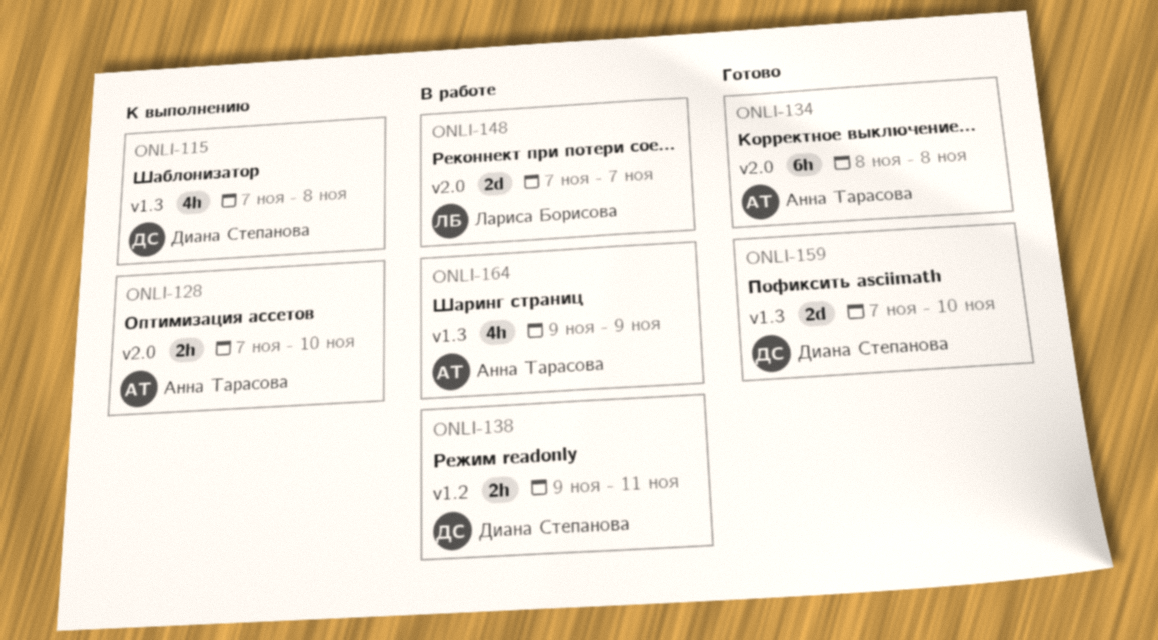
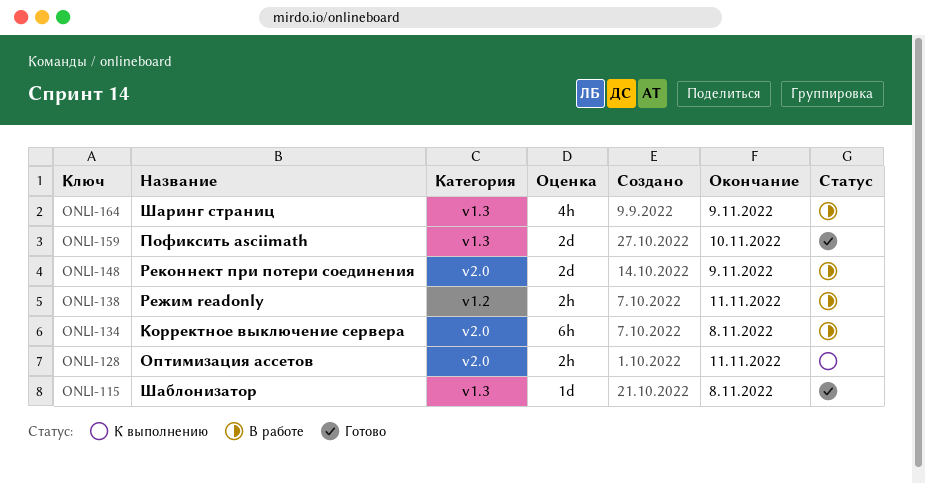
ONLI-115, status: К выполнению -> Готово
ONLI-115, estimate: 4h -> 1d
ONLI-128, due: Nov 10 -> Nov 11
ONLI-134, status: Готово -> В работе
ONLI-148, due: Nov 7 -> Nov 9

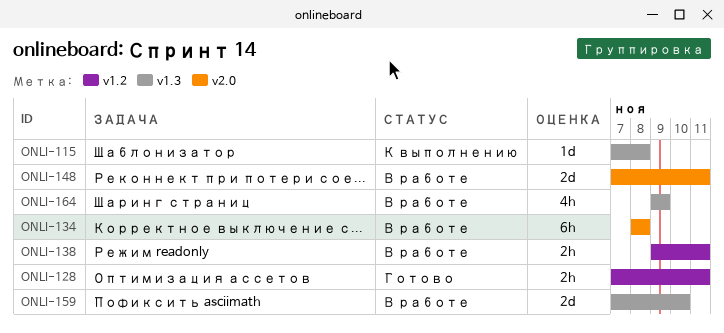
ONLI-115, status: Готово -> К выполнению
ONLI-128, status: К выполнению -> Готово
ONLI-128, label: v2.0 -> v1.2
ONLI-148, due: Nov 9 -> Nov 11
ONLI-159, status: Готово -> В работе

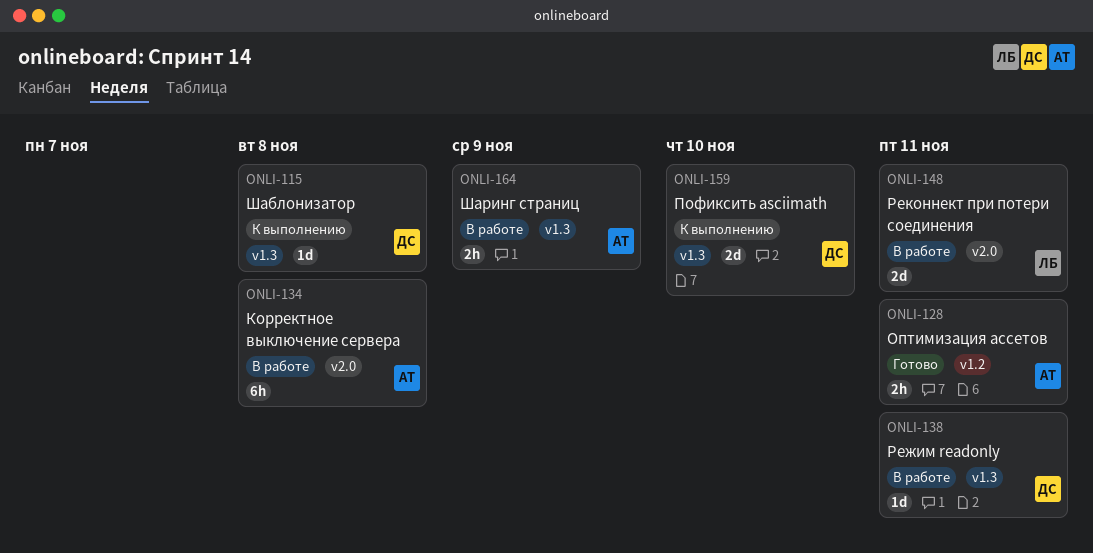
ONLI-138, label: v1.2 -> v1.3
ONLI-138, estimate: 2h -> 1d
ONLI-159, status: В работе -> К выполнению
ONLI-164, estimate: 4h -> 2h

